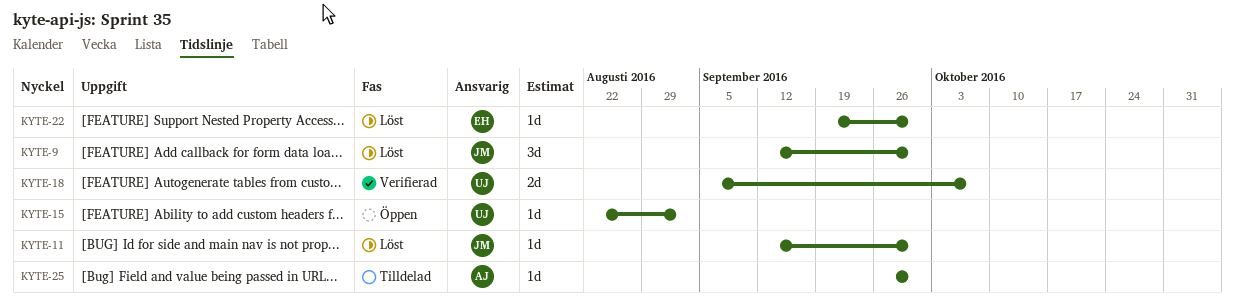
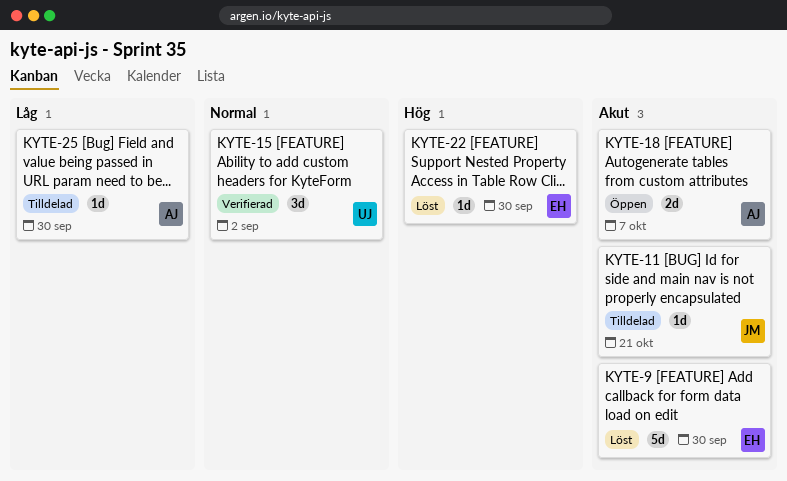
KYTE-9, owner: JM -> EH
KYTE-9, estimate: 3d -> 5d
KYTE-11, status: Löst -> Tilldelad
KYTE-11, due: Sep 30 -> Oct 21
KYTE-15, status: Öppen -> Verifierad
KYTE-15, estimate: 1d -> 3d
KYTE-18, status: Verifierad -> Öppen
KYTE-18, owner: UJ -> AJ

